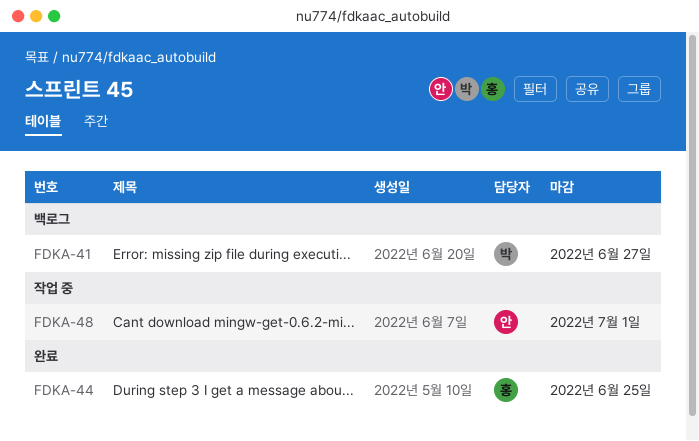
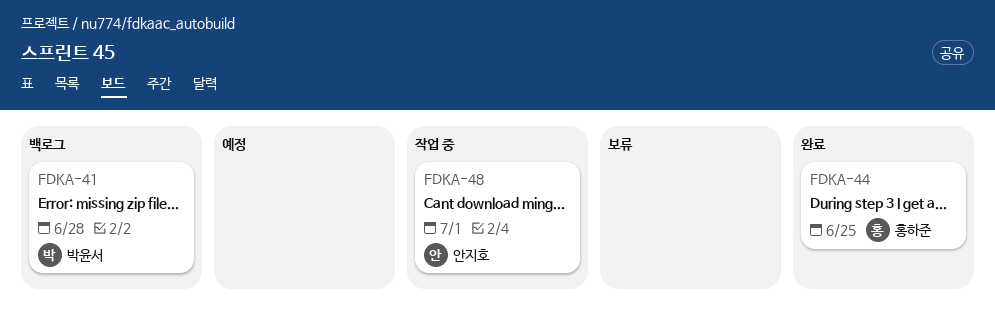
FDKA-41, due: Jun 27 -> Jun 28

